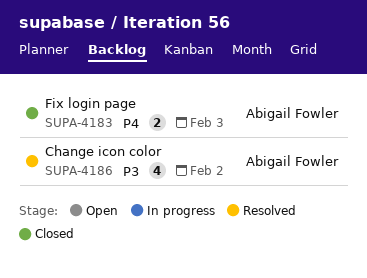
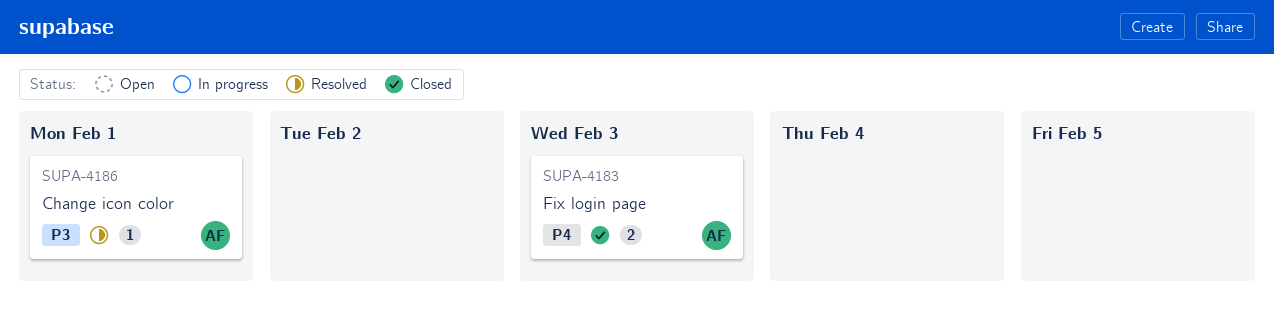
SUPA-4186, estimate: 4 -> 1
SUPA-4186, due: Feb 2 -> Feb 1

